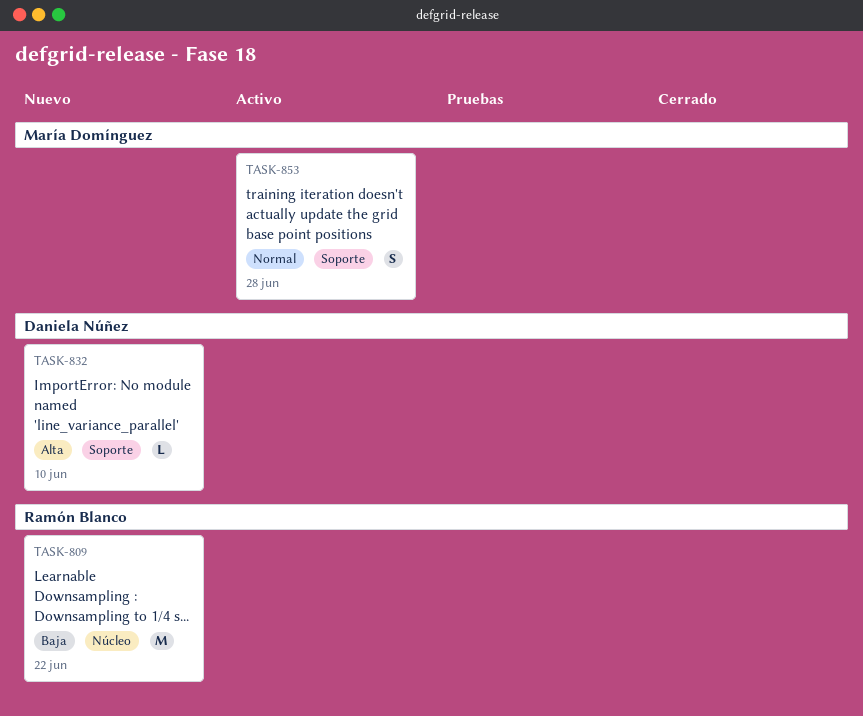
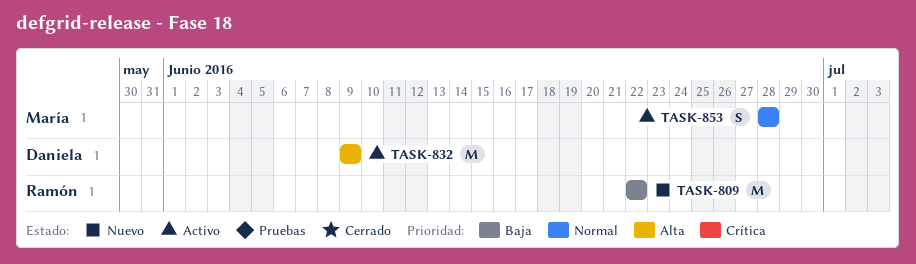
TASK-832, status: Nuevo -> Activo
TASK-832, estimate: L -> M
TASK-832, due: Jun 10 -> Jun 9

